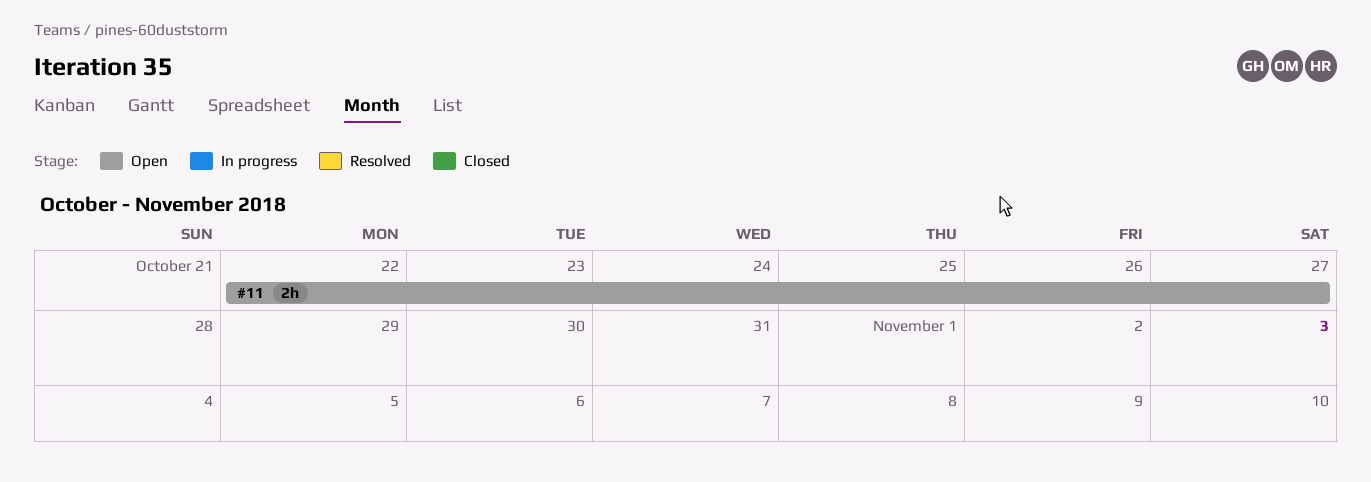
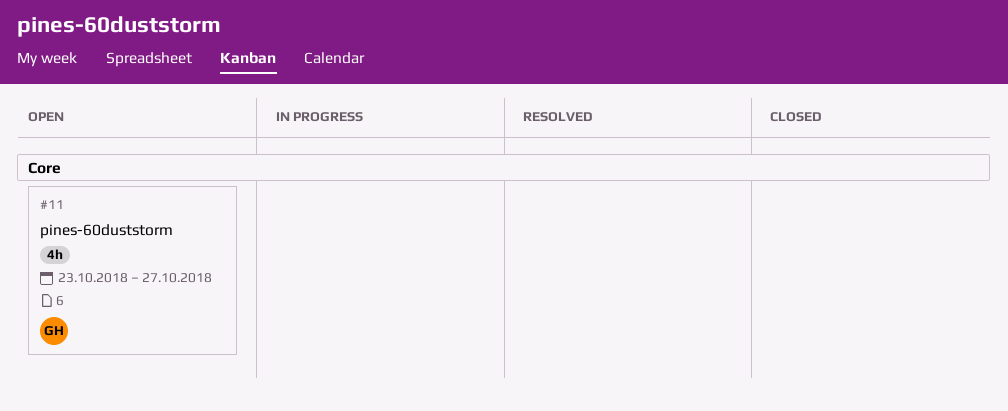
#11, estimate: 2h -> 4h
#11, start: Oct 22 -> Oct 23

